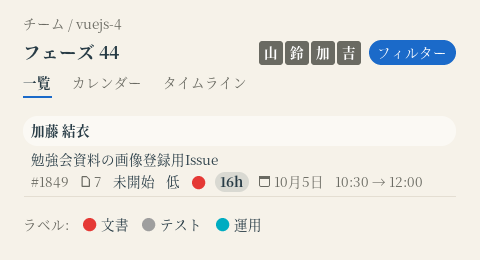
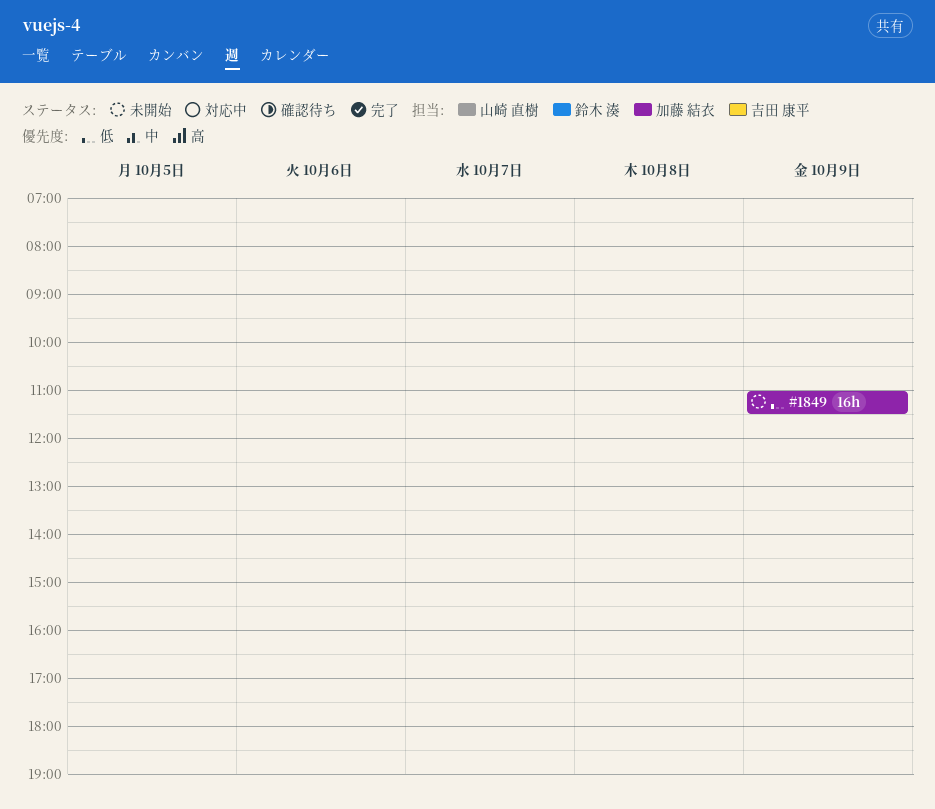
#1849, day: Oct 5 -> Oct 9
#1849, begins: 10:30 -> 11:00
#1849, ends: 12:00 -> 11:30

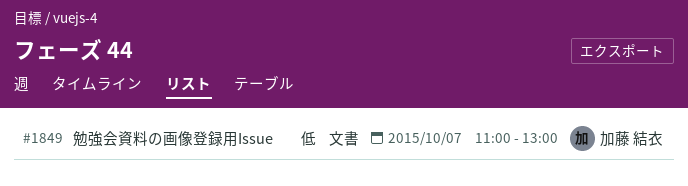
#1849, day: Oct 9 -> Oct 7
#1849, ends: 11:30 -> 13:00

